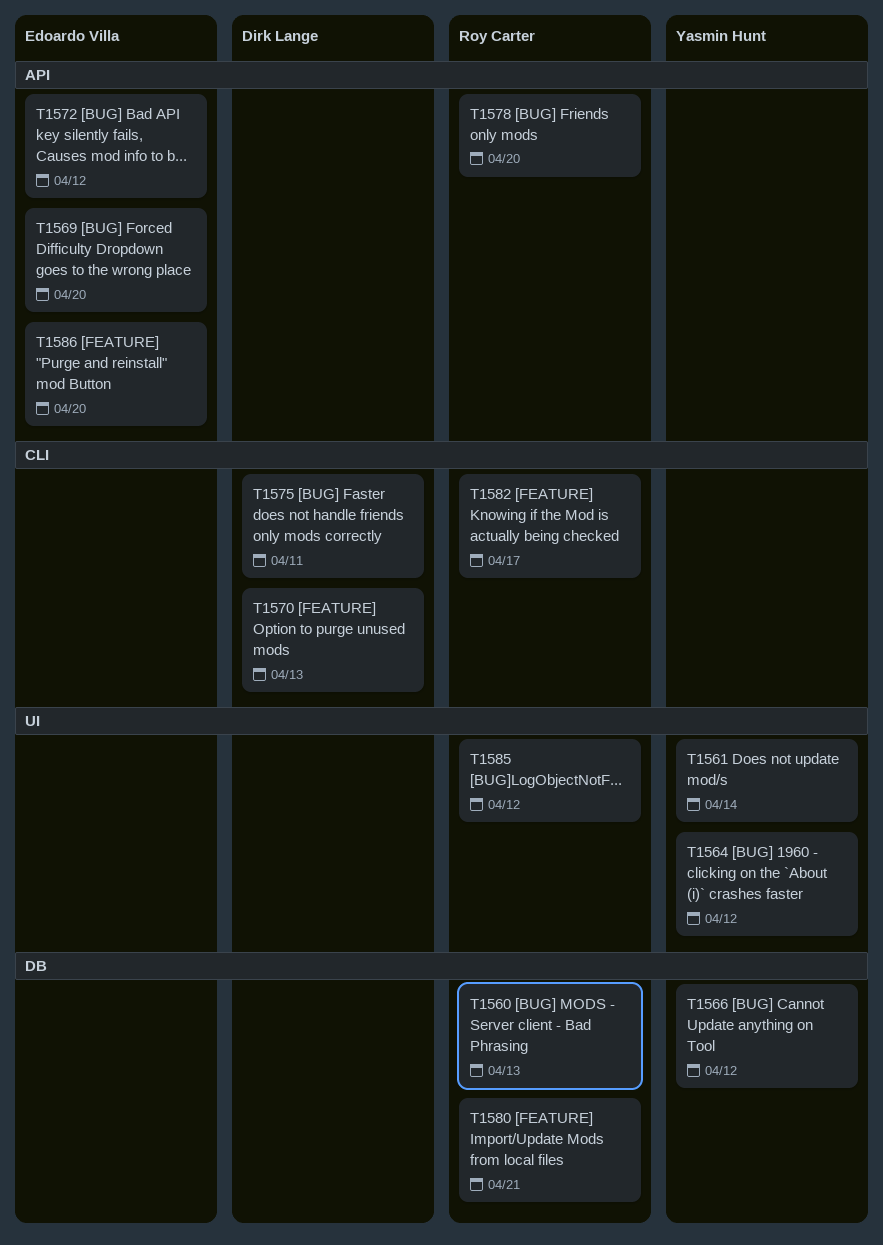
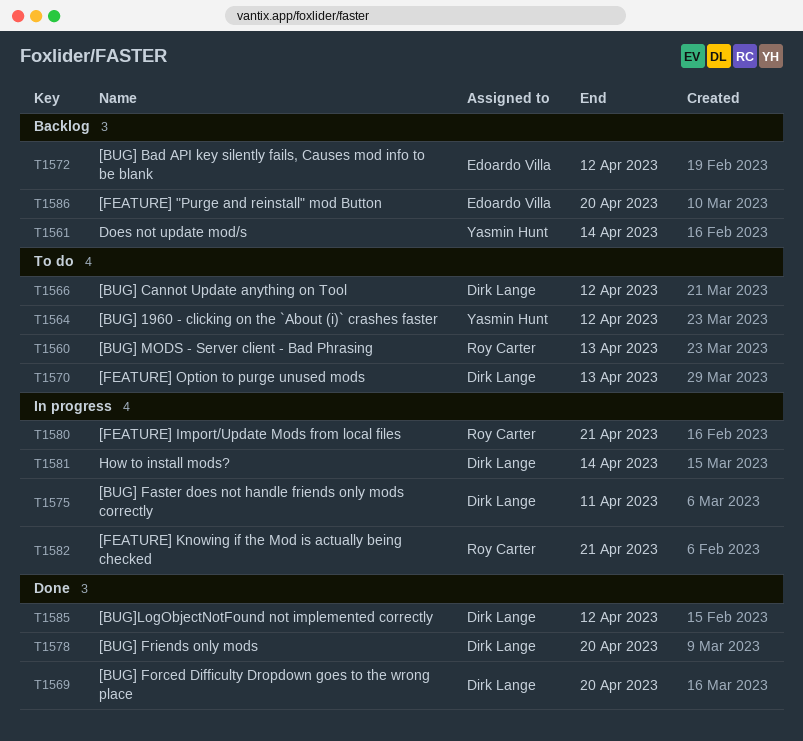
T1566, owner: Yasmin Hunt -> Dirk Lange
T1569, owner: Edoardo Villa -> Dirk Lange
T1578, owner: Roy Carter -> Dirk Lange
T1581: none -> present
T1582, due: Apr 17 -> Apr 21
T1585, owner: Roy Carter -> Dirk Lange

